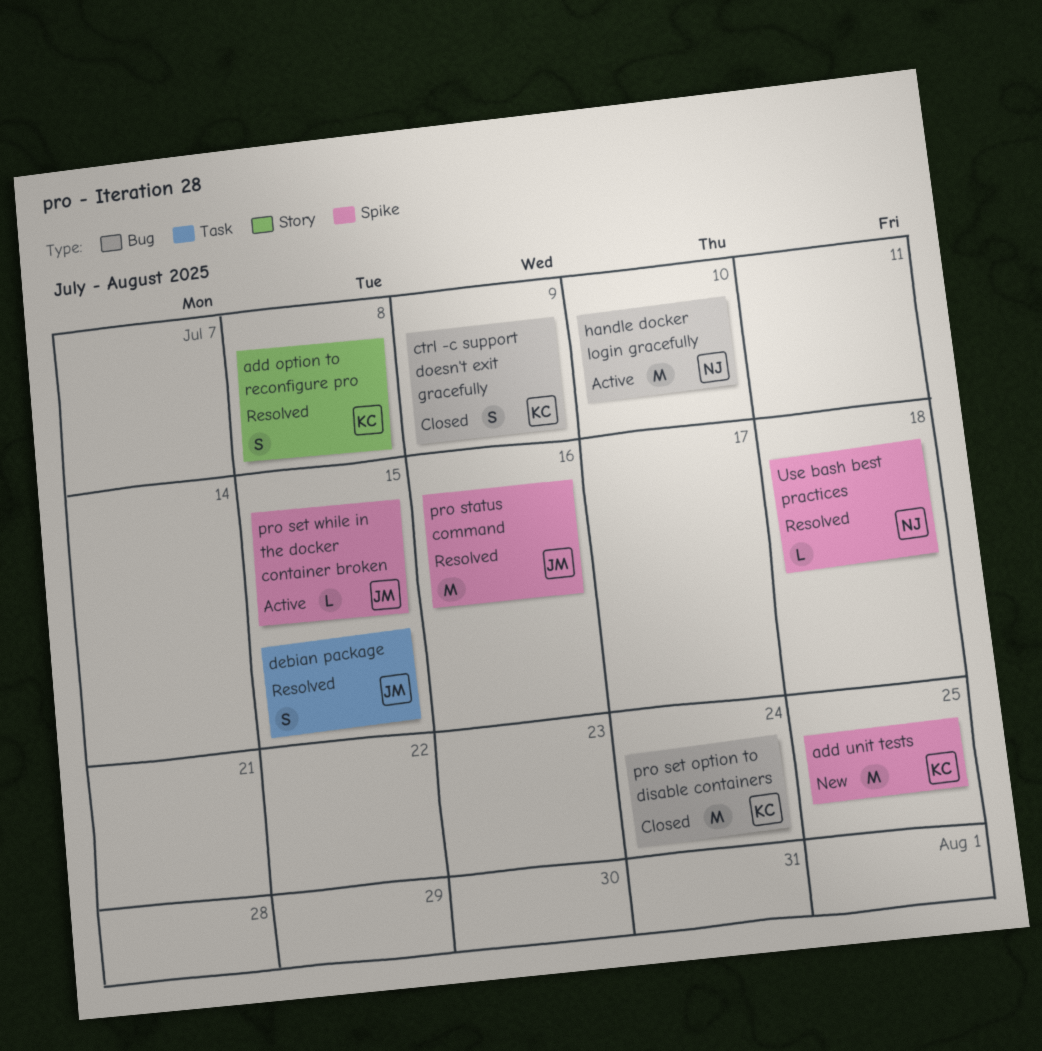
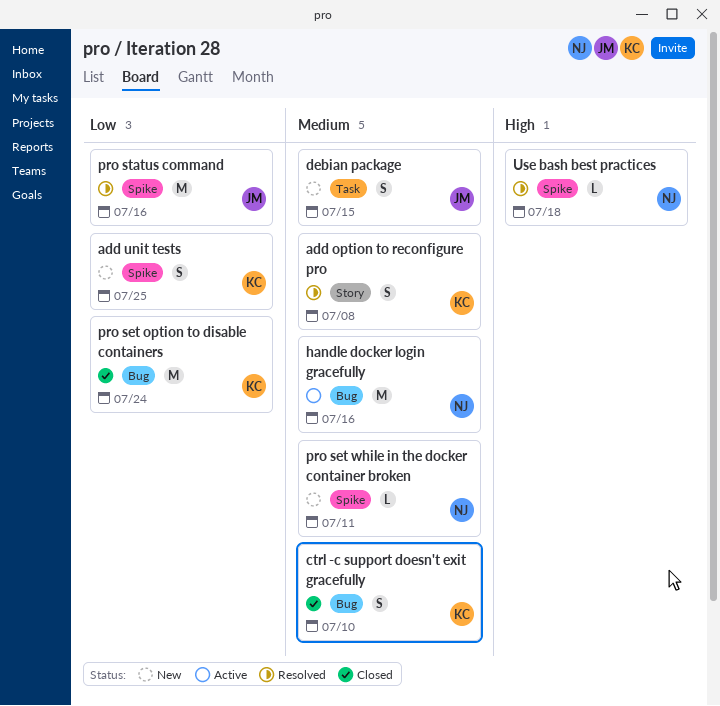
add unit tests, estimate: M -> S
ctrl -c support doesn't exit gracefully, due: Jul 9 -> Jul 10
debian package, status: Resolved -> New
handle docker login gracefully, due: Jul 10 -> Jul 16
pro set while in the docker container broken, status: Active -> New
pro set while in the docker container broken, owner: JM -> NJ
pro set while in the docker container broken, due: Jul 15 -> Jul 11

